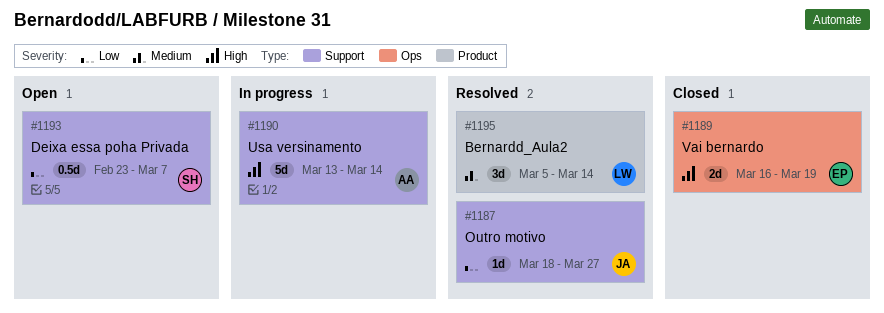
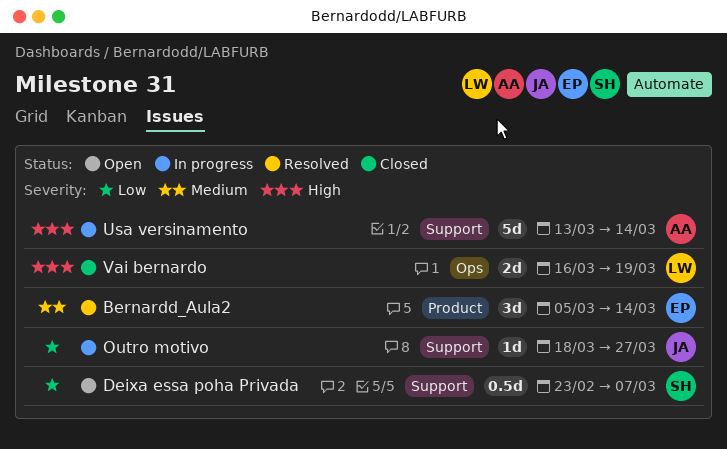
Bernardd_Aula2, owner: LW -> EP
Outro motivo, status: Resolved -> In progress
Vai bernardo, owner: EP -> LW

